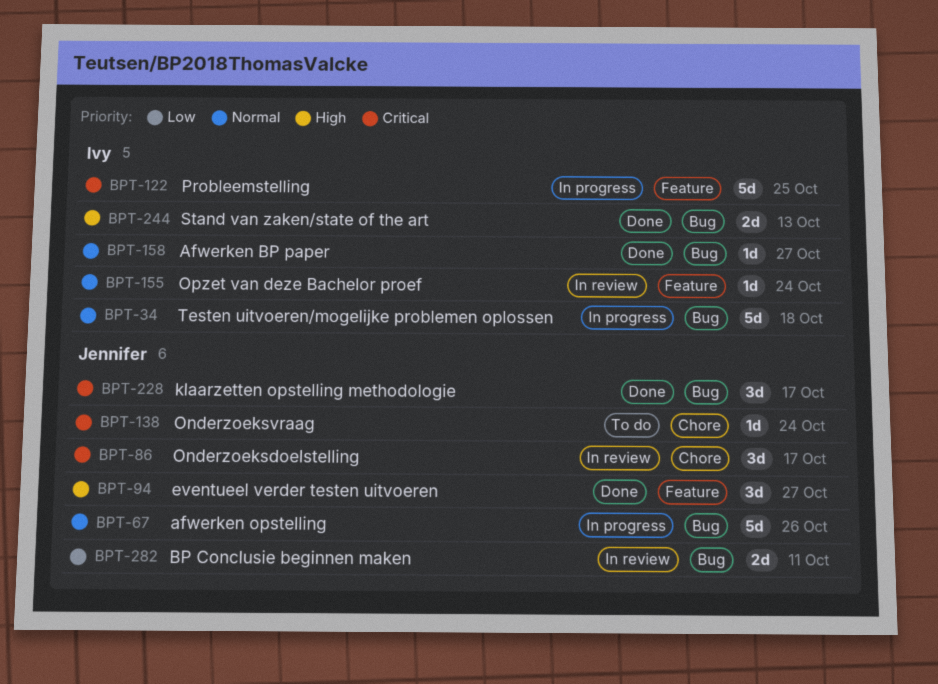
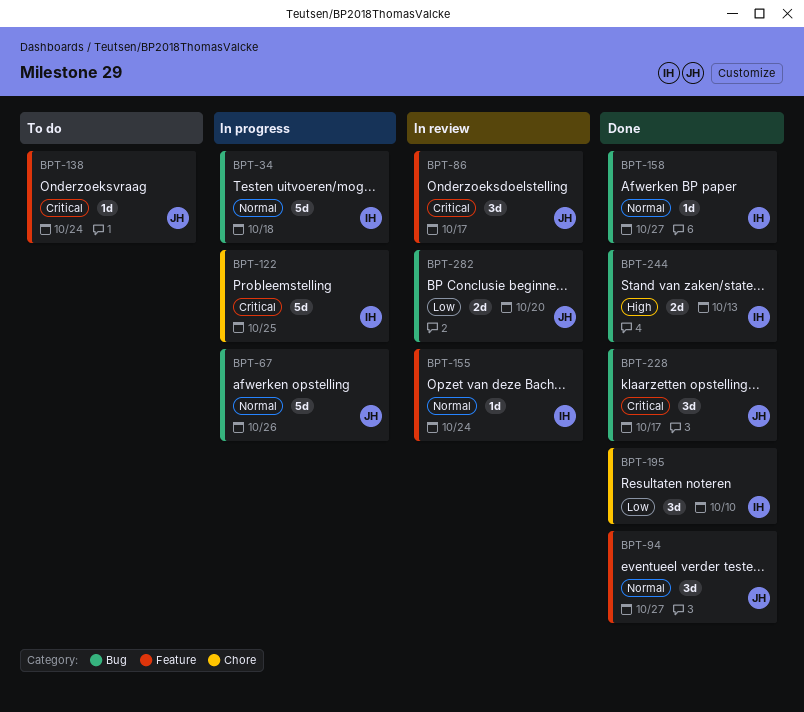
BPT-86, label: Chore -> Feature
BPT-94, priority: High -> Normal
BPT-122, label: Feature -> Chore
BPT-138, label: Chore -> Feature
BPT-195: none -> present
BPT-282, due: Oct 11 -> Oct 20

